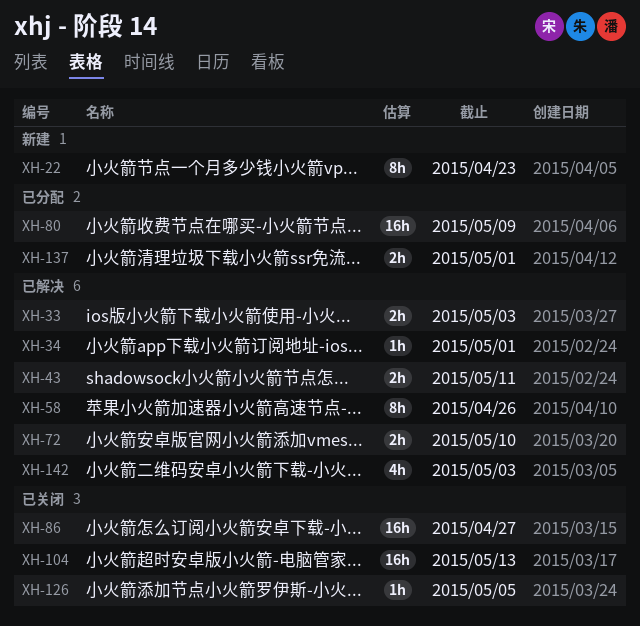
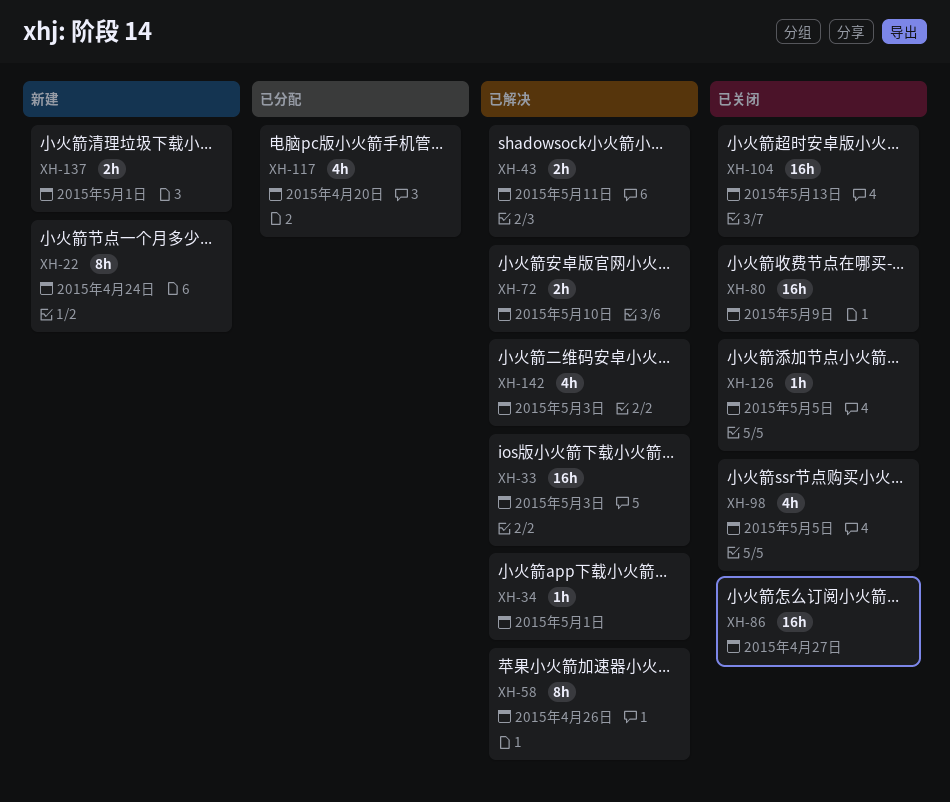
XH-22, due: Apr 23 -> Apr 24
XH-33, estimate: 2h -> 16h
XH-80, status: 已分配 -> 已关闭
XH-98: none -> present
XH-117: none -> present
XH-137, status: 已分配 -> 新建

